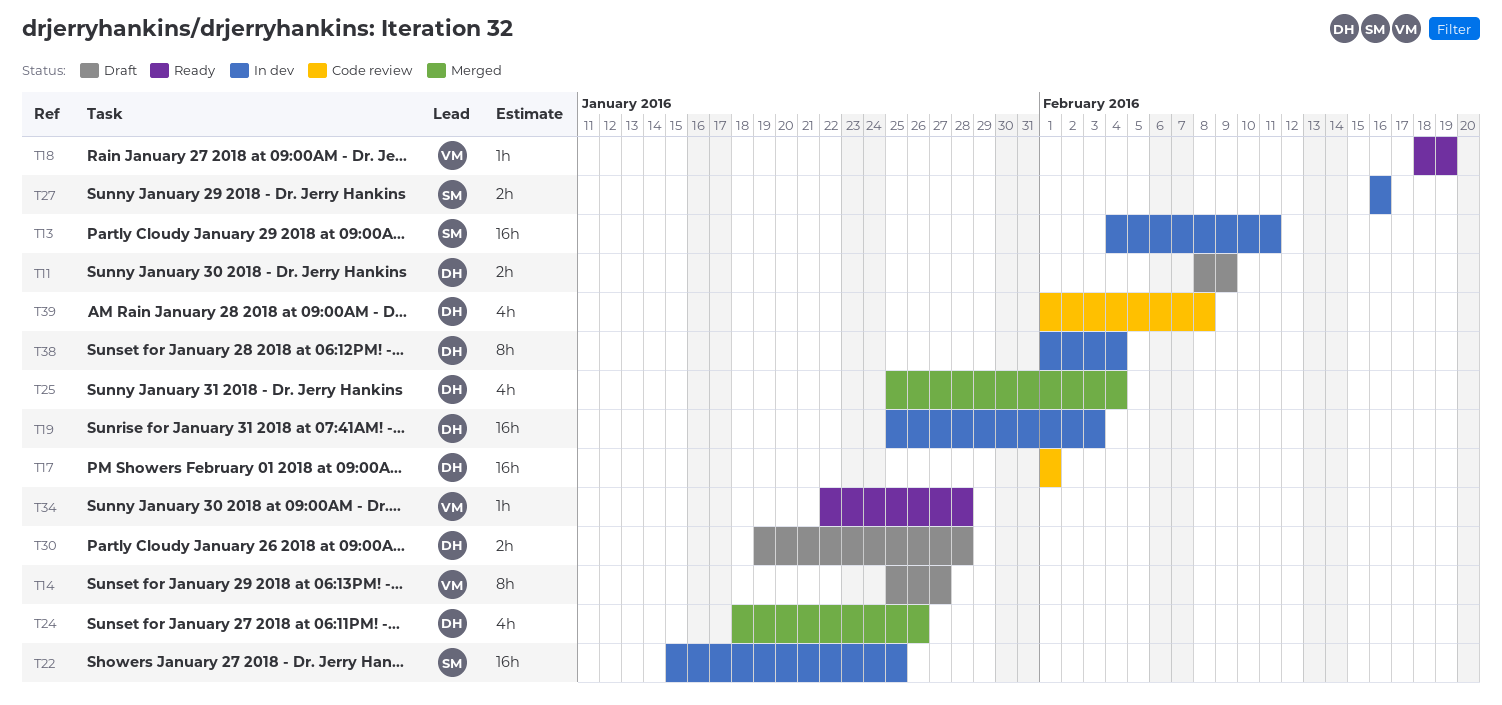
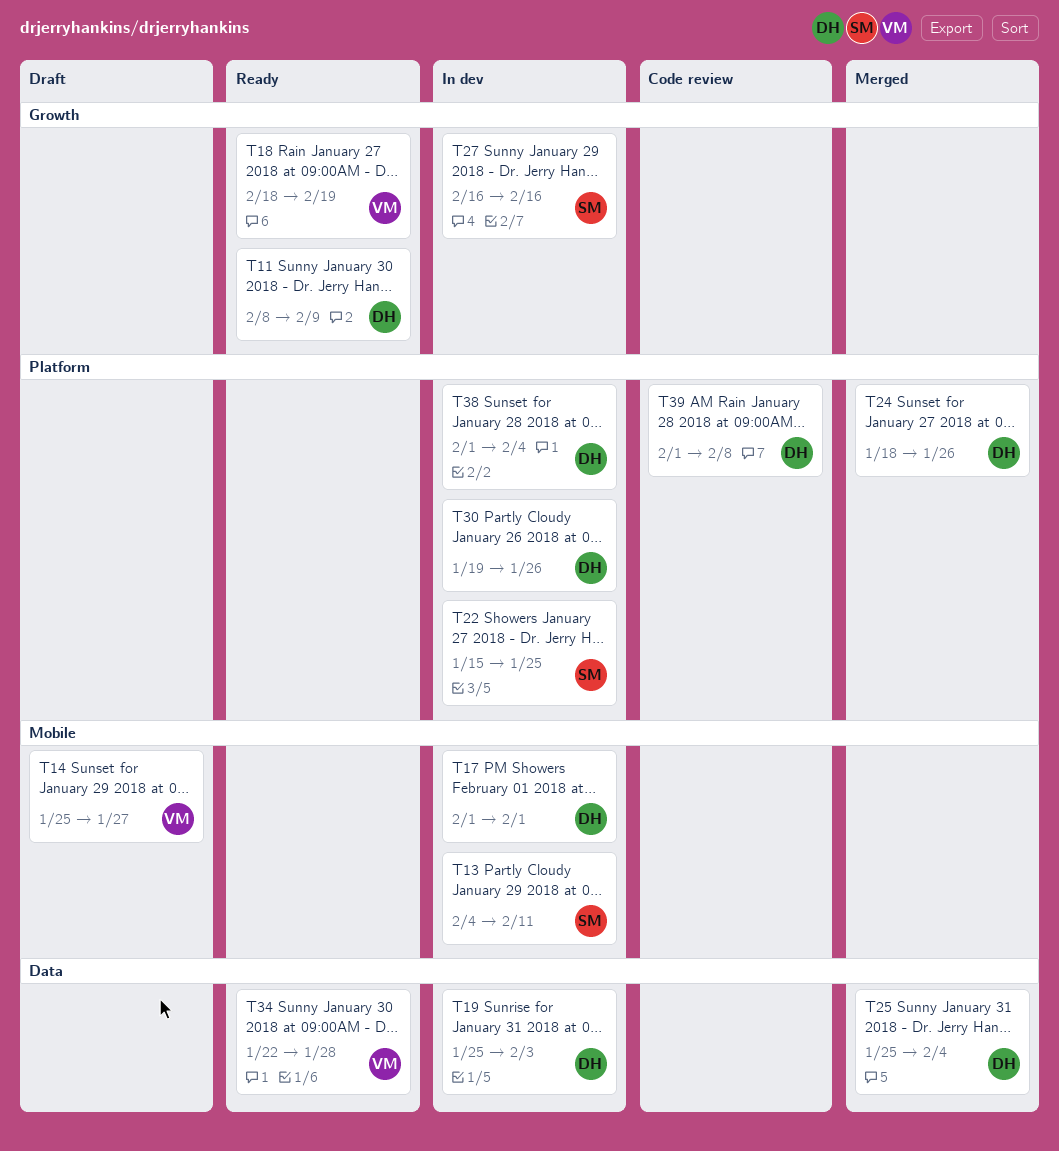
T11, status: Draft -> Ready
T17, status: Code review -> In dev
T30, status: Draft -> In dev
T30, due: Jan 28 -> Jan 26

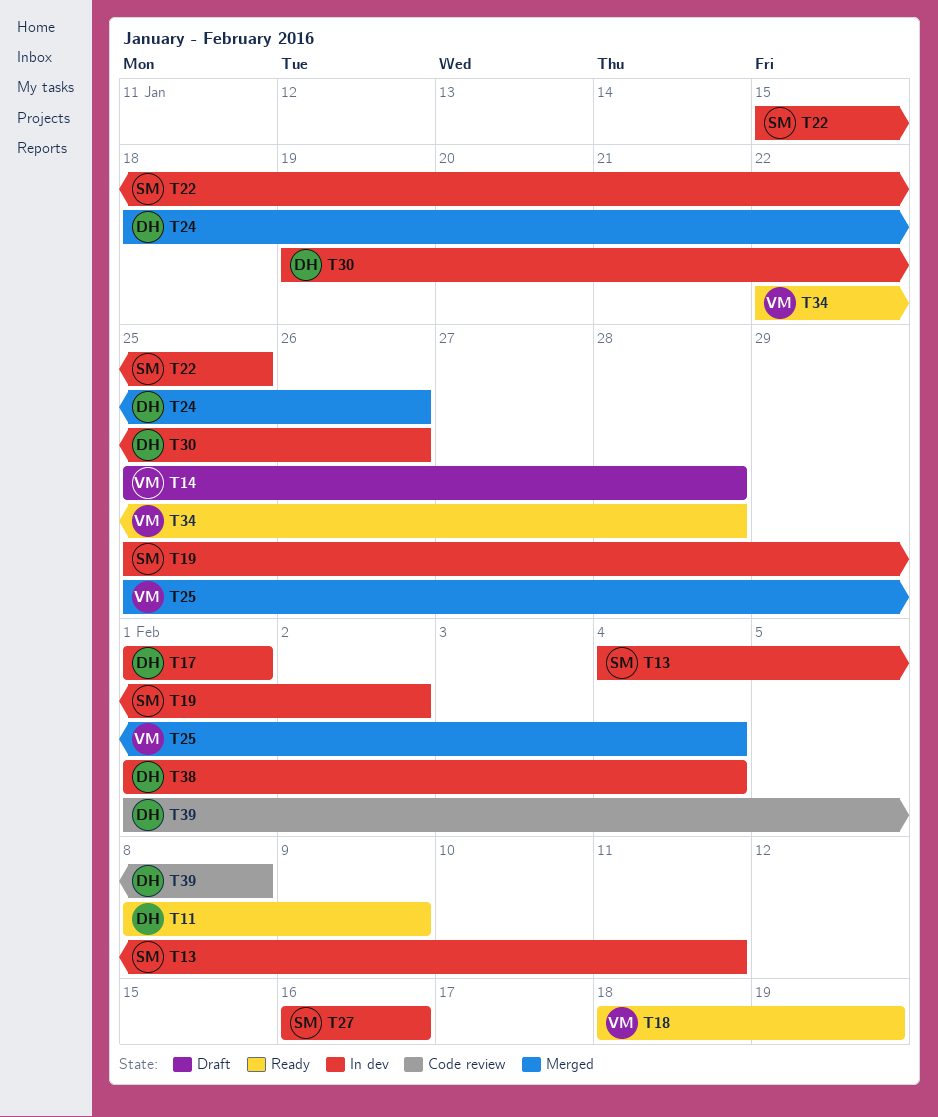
T14, due: Jan 27 -> Jan 28
T19, owner: DH -> SM
T19, due: Feb 3 -> Feb 2
T25, owner: DH -> VM

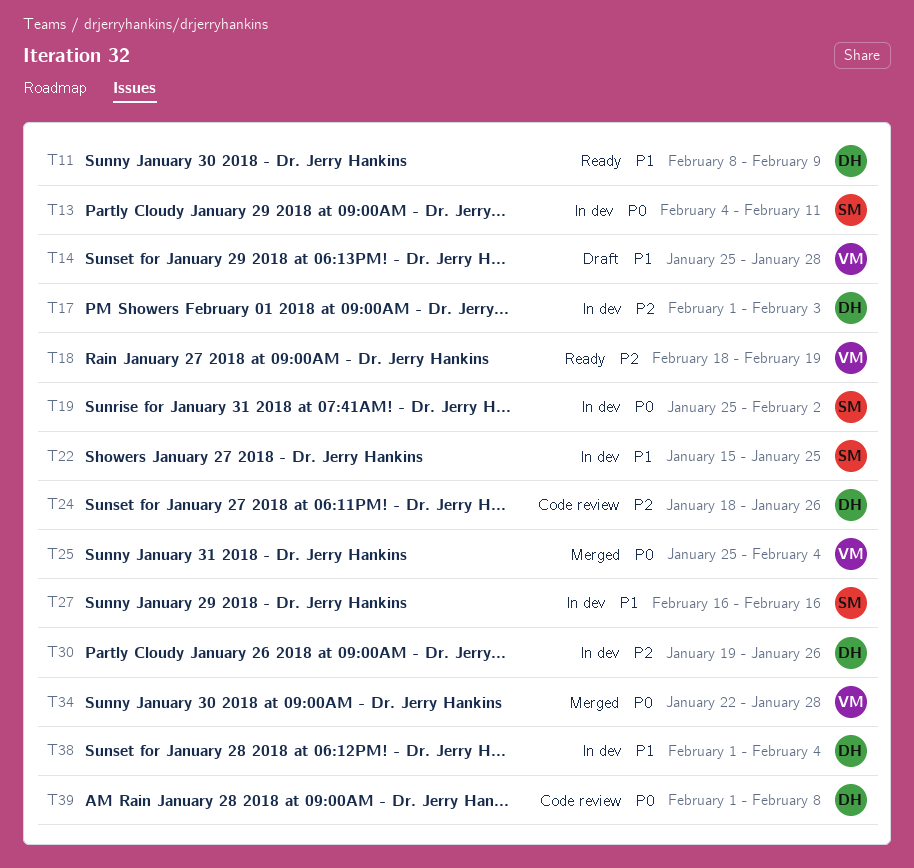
T17, due: Feb 1 -> Feb 3
T24, status: Merged -> Code review
T34, status: Ready -> Merged

